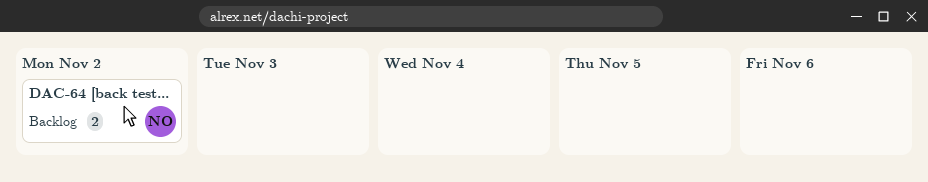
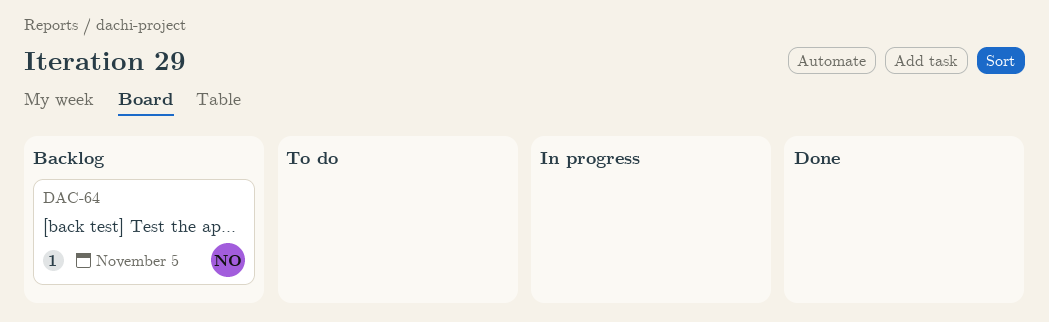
DAC-64, estimate: 2 -> 1
DAC-64, due: Nov 2 -> Nov 5

